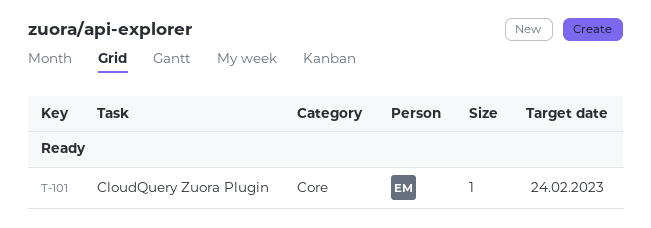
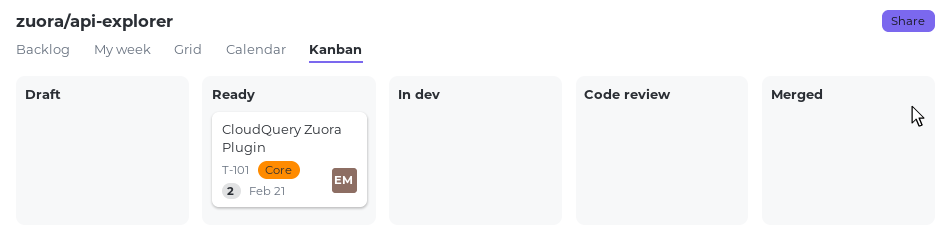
T-101, estimate: 1 -> 2
T-101, due: Feb 24 -> Feb 21

